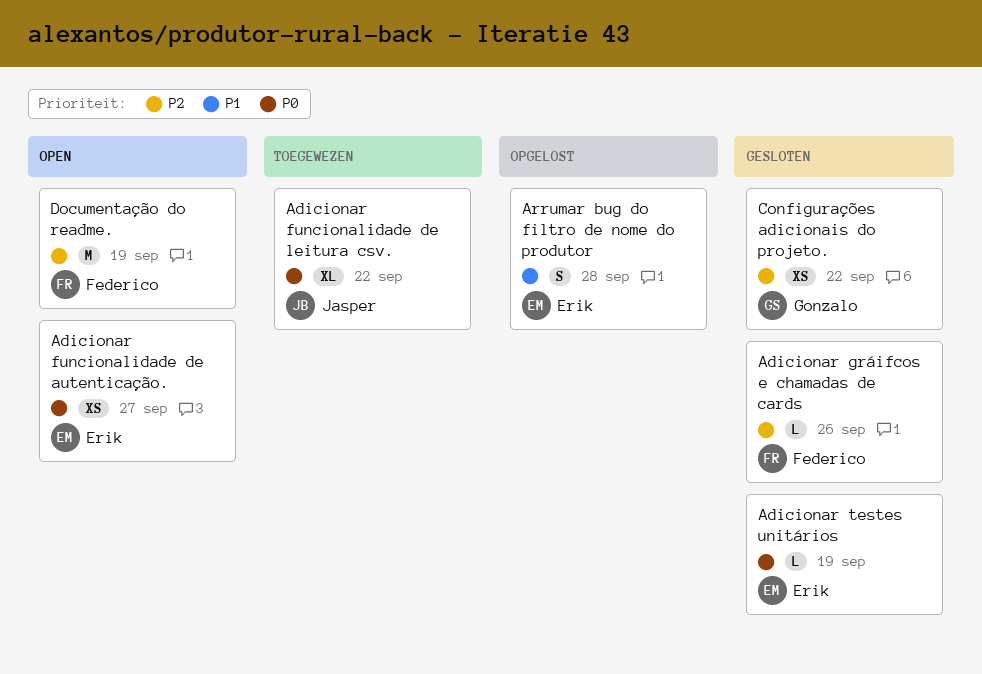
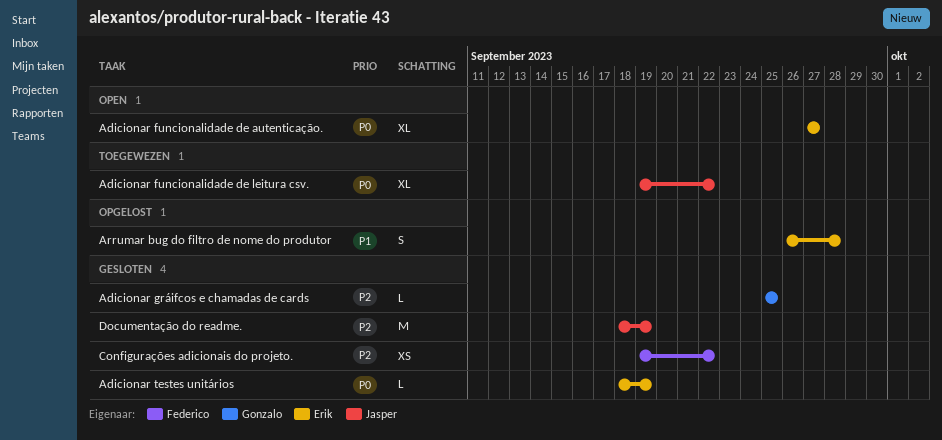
Adicionar funcionalidade de autenticação., estimate: XS -> XL
Adicionar gráifcos e chamadas de cards, owner: Federico -> Gonzalo
Adicionar gráifcos e chamadas de cards, due: Sep 26 -> Sep 25
Configurações adicionais do projeto., owner: Gonzalo -> Federico
Documentação do readme., status: Open -> Gesloten
Documentação do readme., owner: Federico -> Jasper

